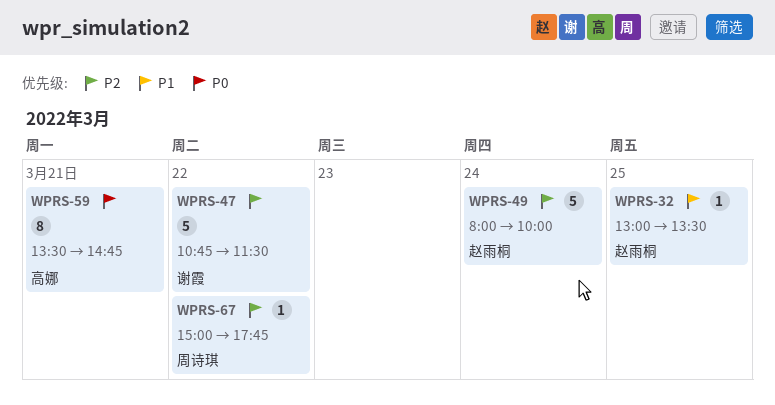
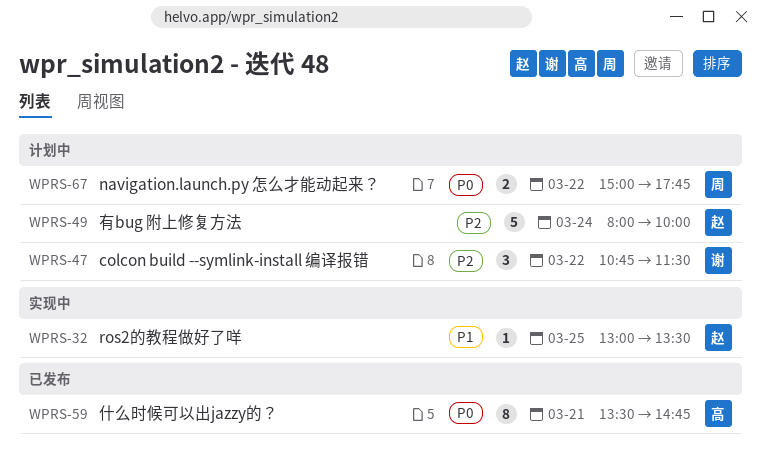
WPRS-47, estimate: 5 -> 3
WPRS-67, priority: P2 -> P0
WPRS-67, estimate: 1 -> 2

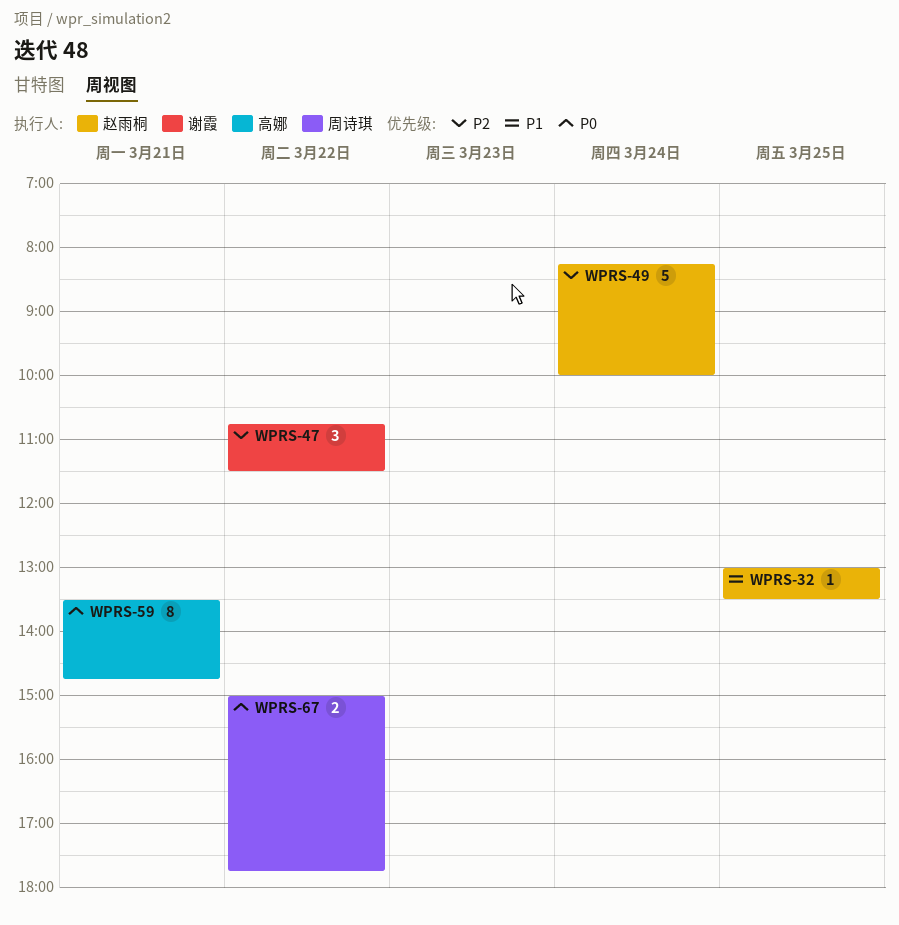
WPRS-49, begins: 08:00 -> 08:15

